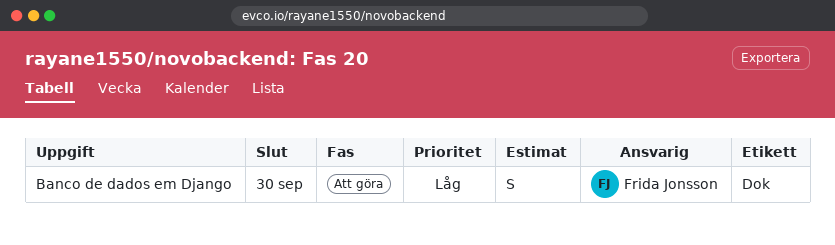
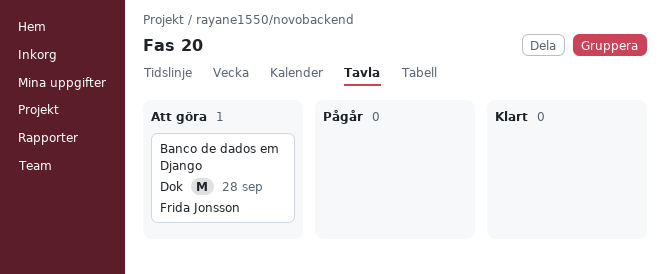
Banco de dados em Django, estimate: S -> M
Banco de dados em Django, due: Sep 30 -> Sep 28

